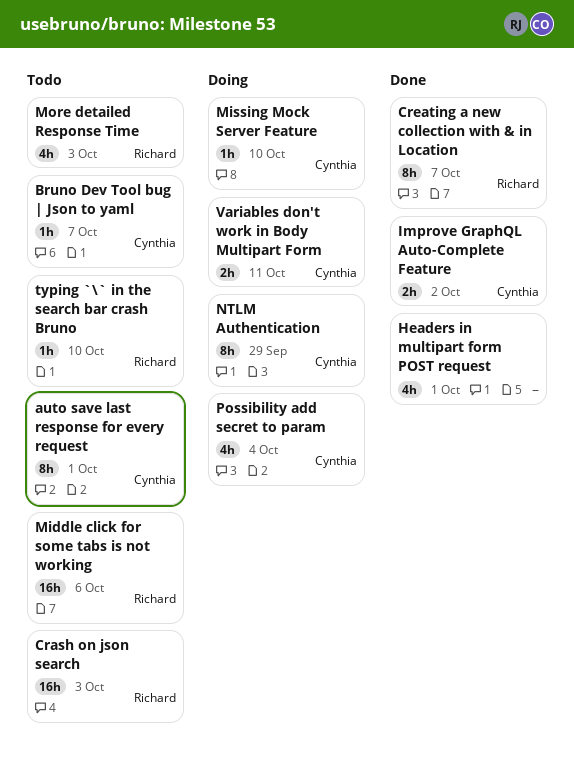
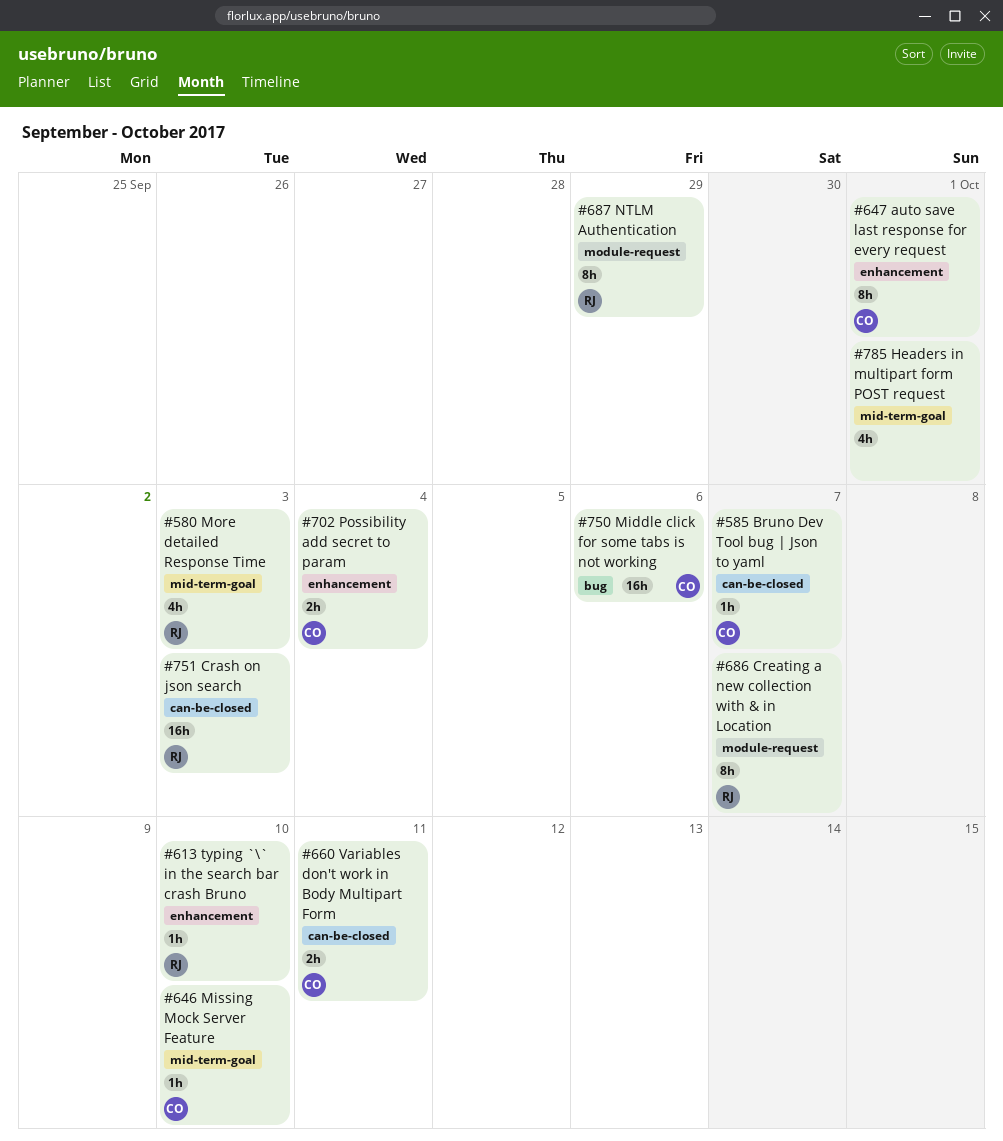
Improve GraphQL Auto-Complete Feature: present -> none
Middle click for some tabs is not working, owner: Richard -> Cynthia
NTLM Authentication, owner: Cynthia -> Richard
Possibility add secret to param, estimate: 4h -> 2h

